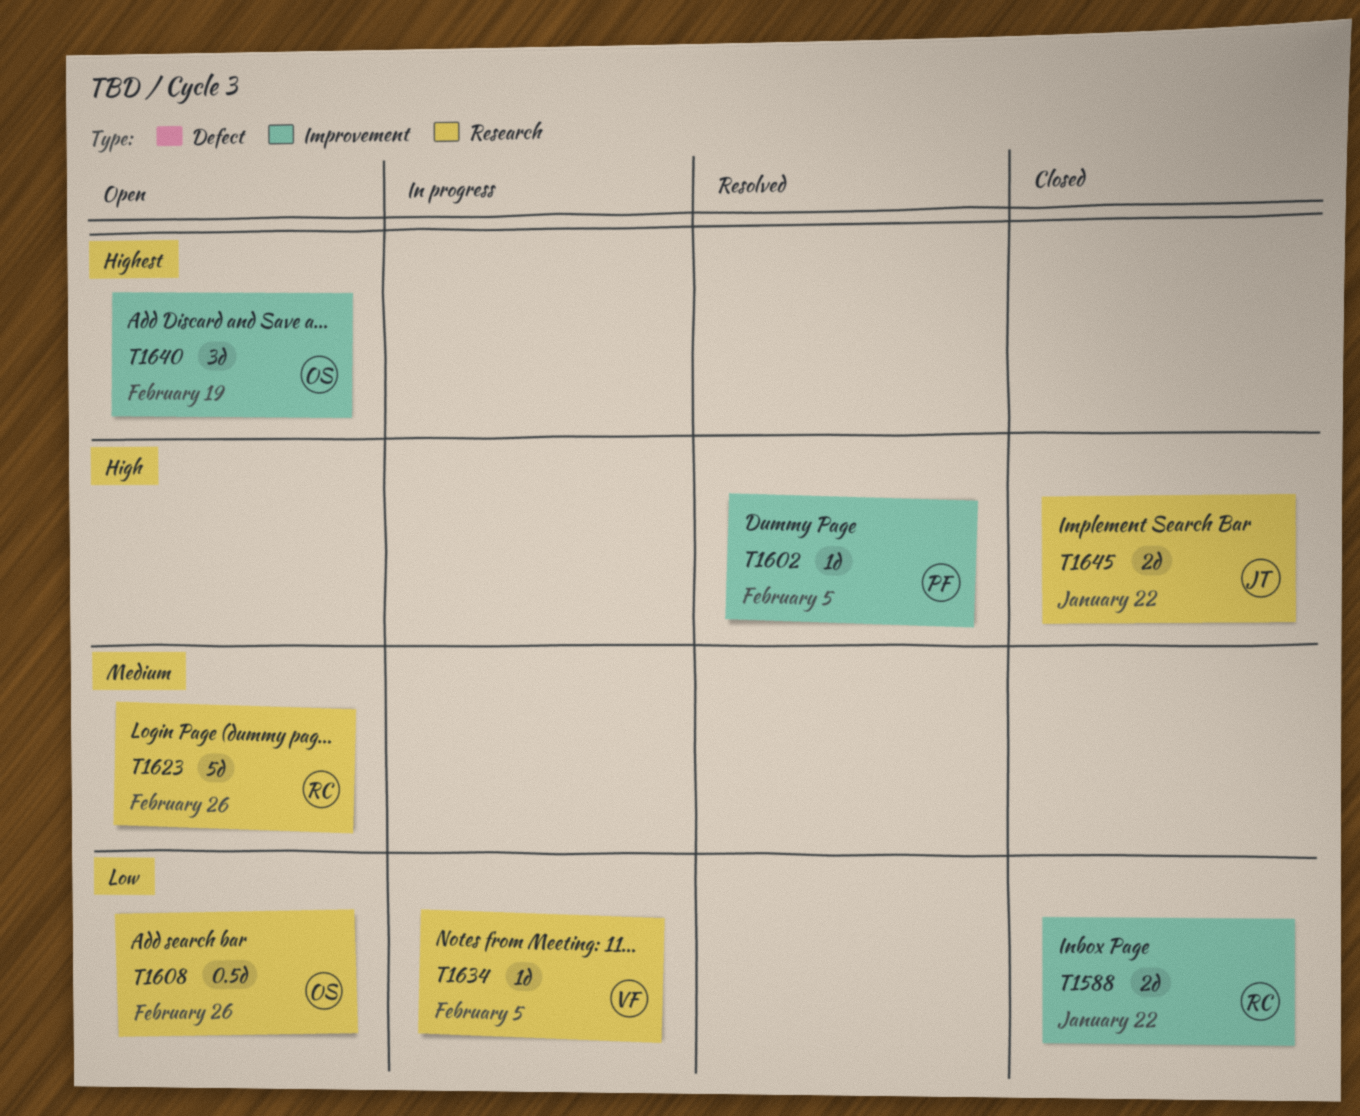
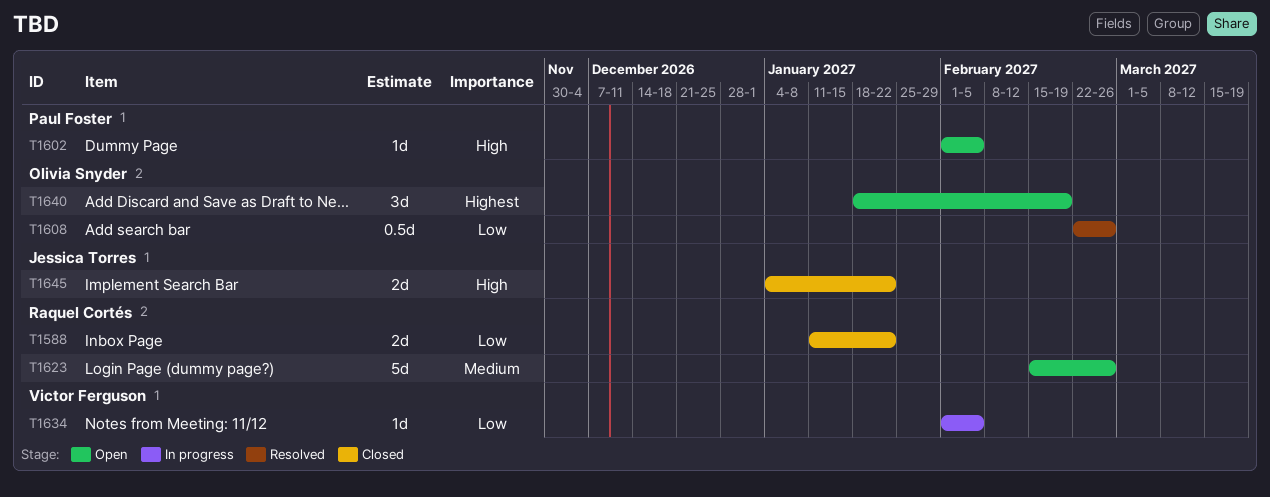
T1602, status: Resolved -> Open
T1608, status: Open -> Resolved

